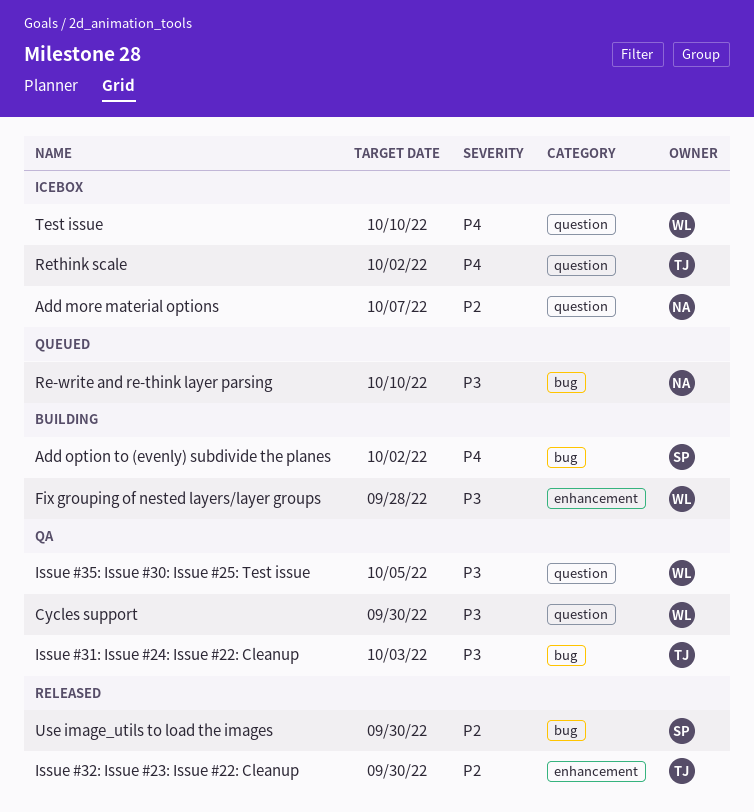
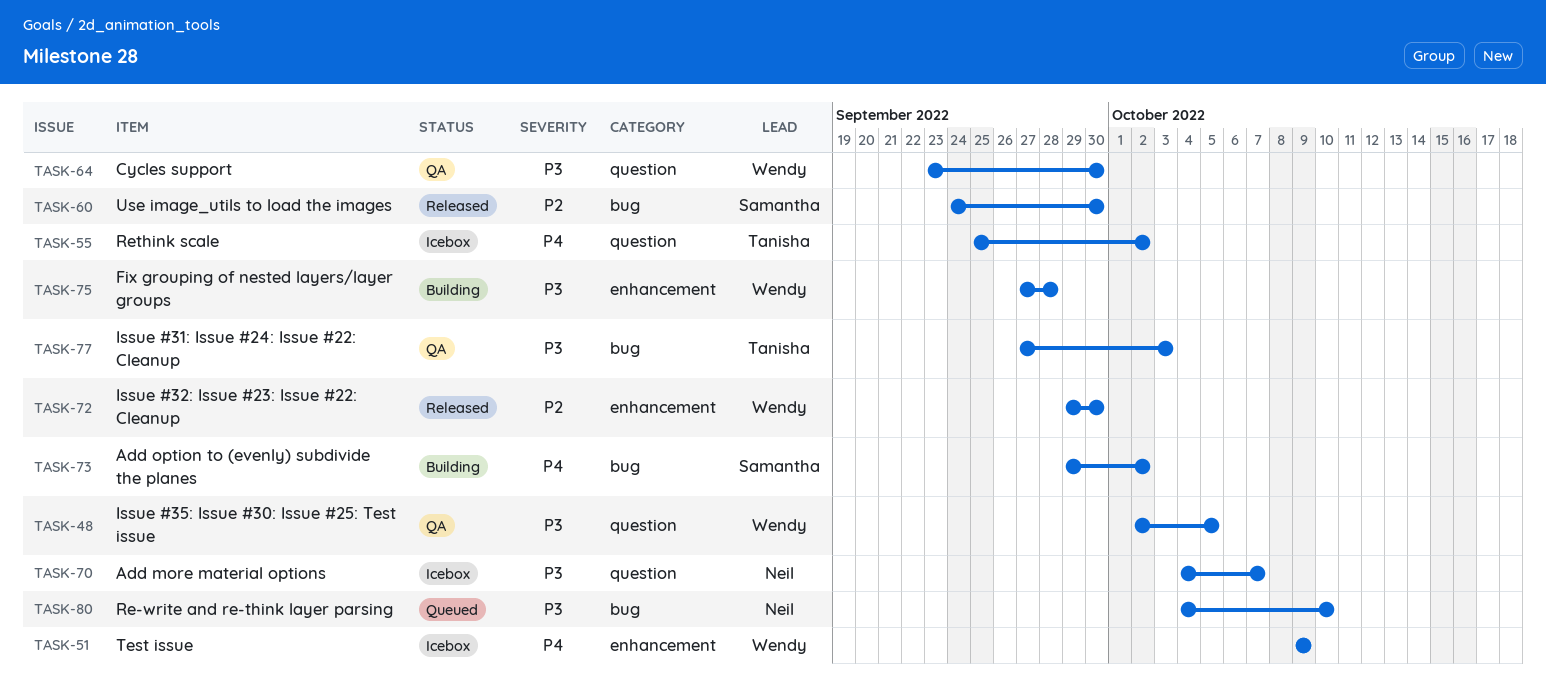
Add more material options, priority: P2 -> P3
Issue #32: Issue #23: Issue #22: Cleanup, owner: Tanisha -> Wendy
Test issue, label: question -> enhancement
Test issue, due: Oct 10 -> Oct 9

